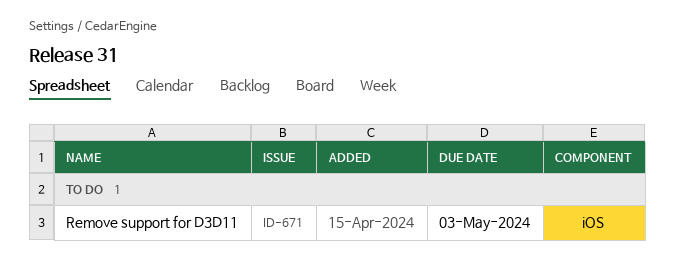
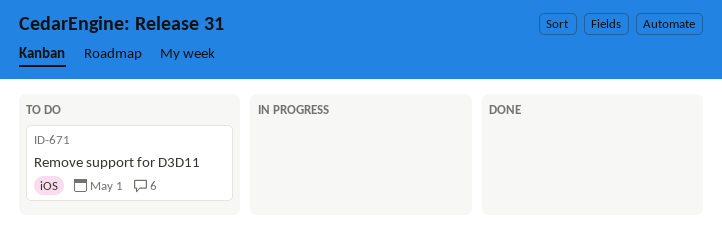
ID-671, due: May 3 -> May 1

